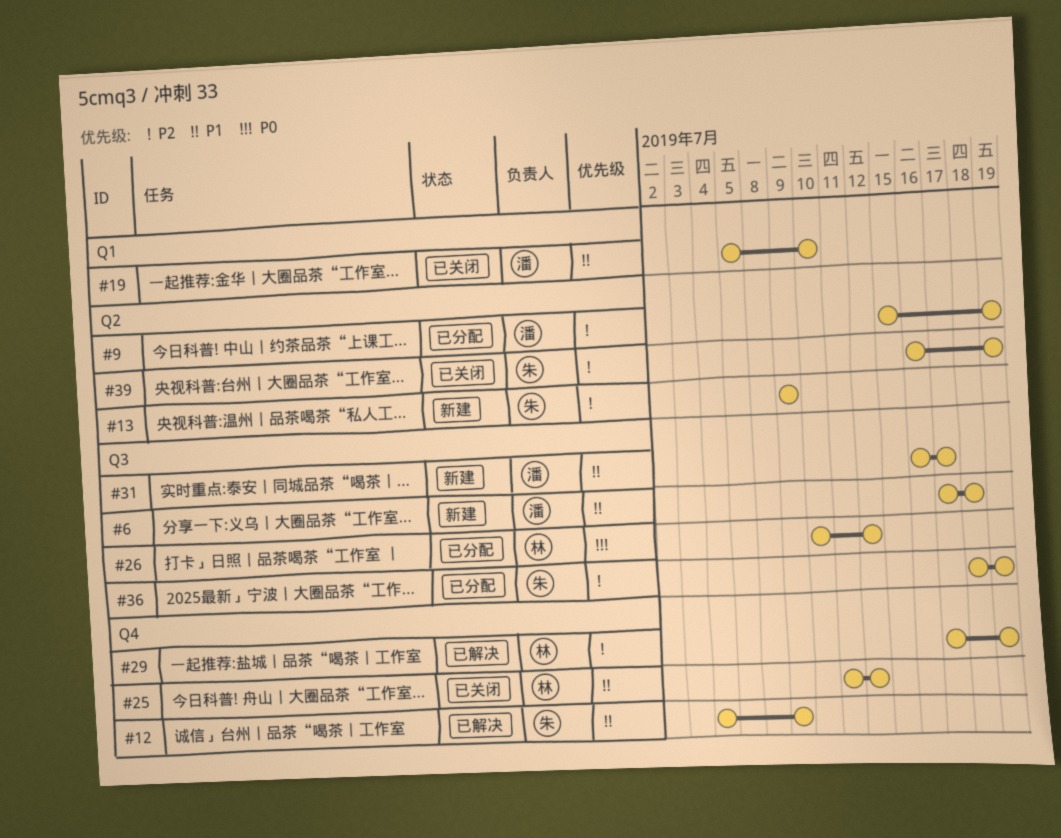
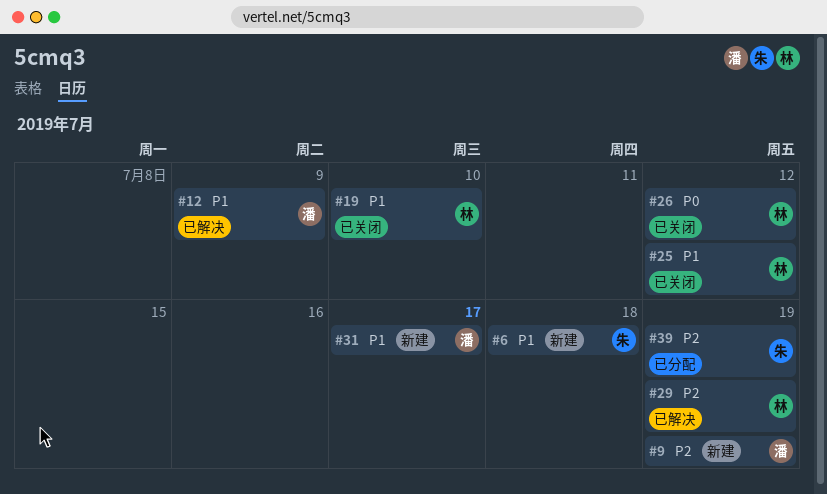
#6, owner: 潘 -> 朱
#9, status: 已分配 -> 新建
#12, owner: 朱 -> 潘
#13: present -> none
#19, owner: 潘 -> 林
#26, status: 已分配 -> 已关闭
#36: present -> none
#39, status: 已关闭 -> 已分配

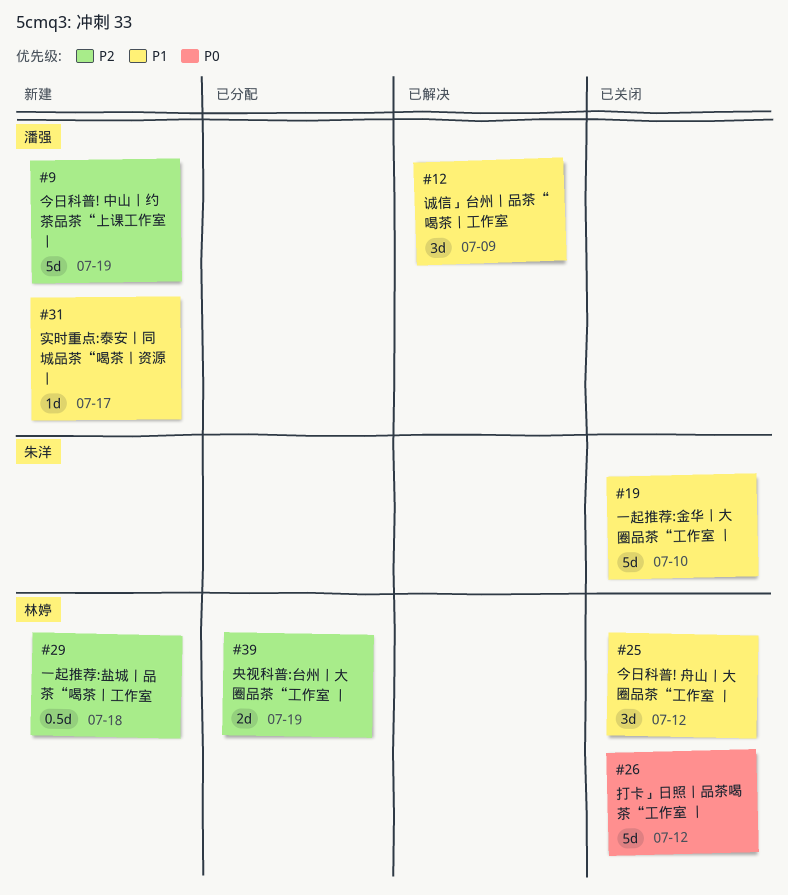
#6: present -> none
#19, owner: 林婷 -> 朱洋
#29, status: 已解决 -> 新建
#29, due: Jul 19 -> Jul 18
#39, owner: 朱洋 -> 林婷

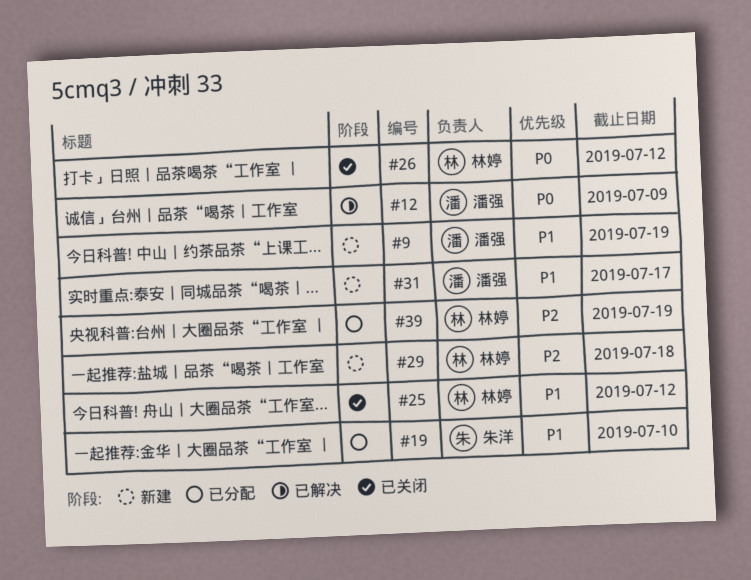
#9, priority: P2 -> P1
#12, priority: P1 -> P0
#19, status: 已关闭 -> 已分配

